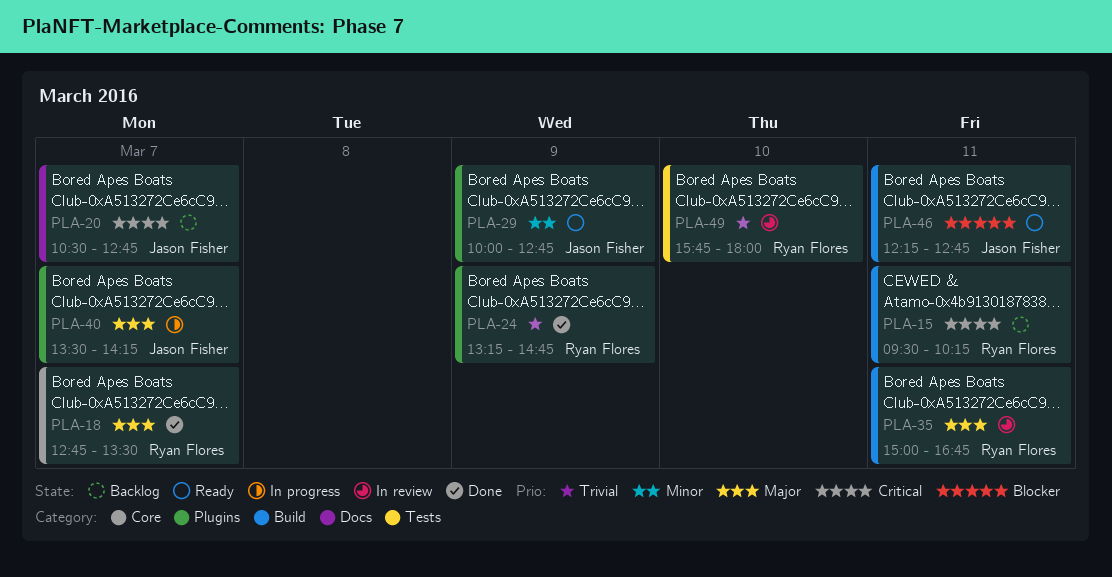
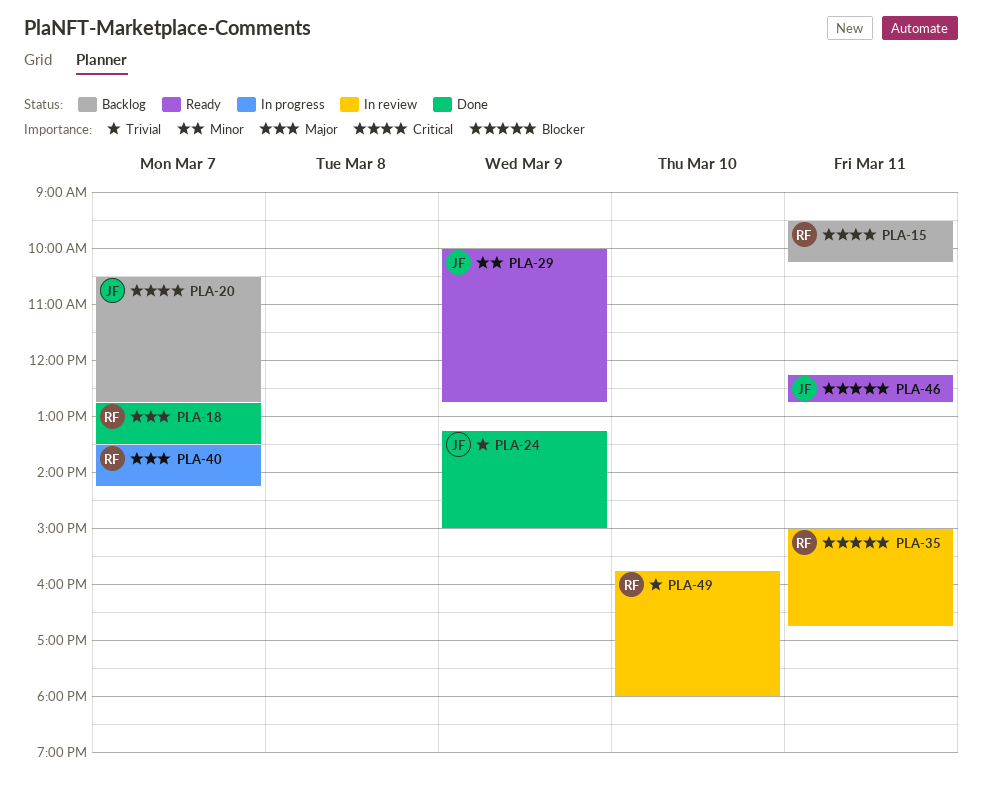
PLA-24, owner: Ryan Flores -> Jason Fisher
PLA-24, ends: 14:45 -> 15:00
PLA-35, priority: Major -> Blocker
PLA-40, owner: Jason Fisher -> Ryan Flores

